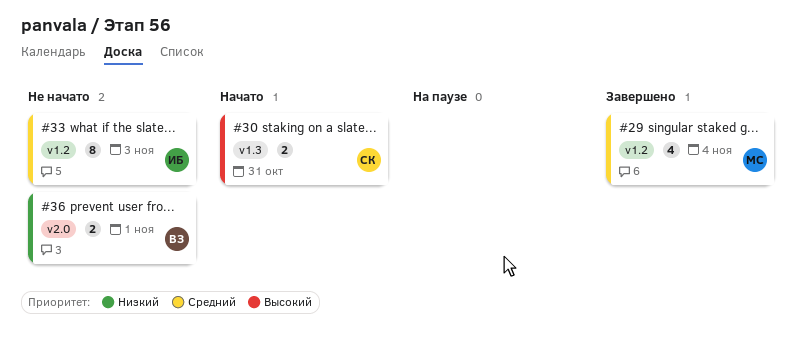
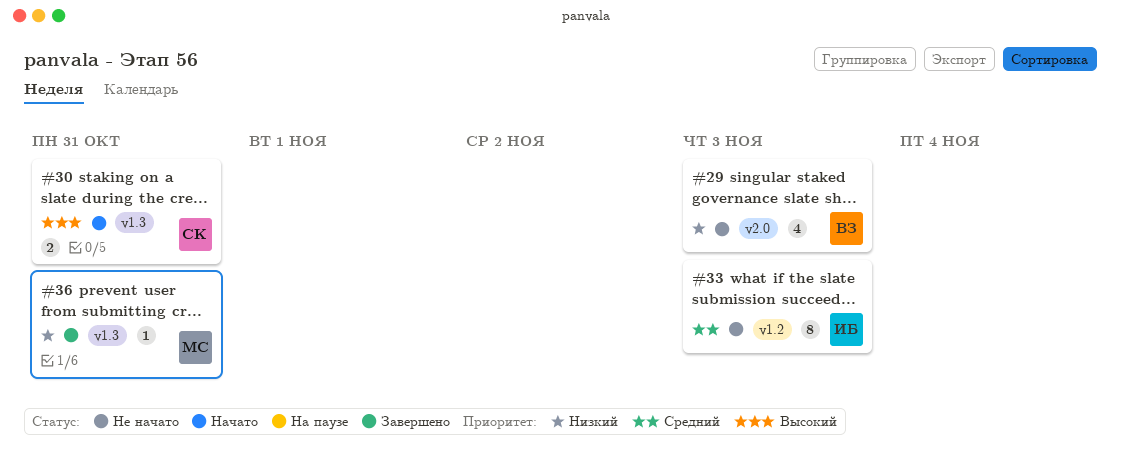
#29, status: Завершено -> Не начато
#29, owner: МС -> ВЗ
#29, priority: Средний -> Низкий
#29, label: v1.2 -> v2.0
#29, due: Nov 4 -> Nov 3
#36, status: Не начато -> Завершено
#36, owner: ВЗ -> МС
#36, label: v2.0 -> v1.3
#36, estimate: 2 -> 1
#36, due: Nov 1 -> Oct 31

